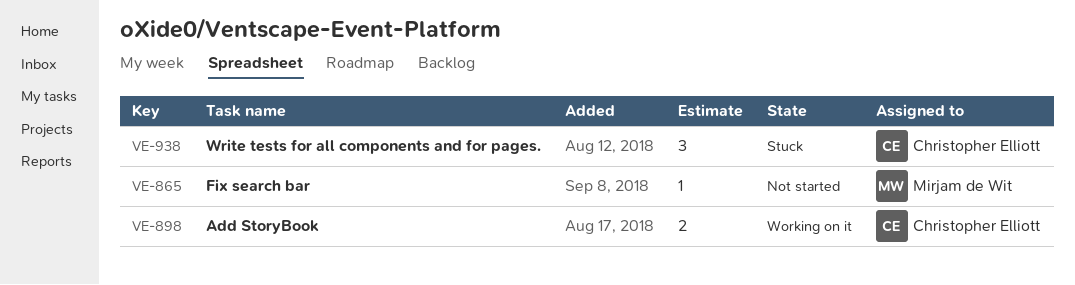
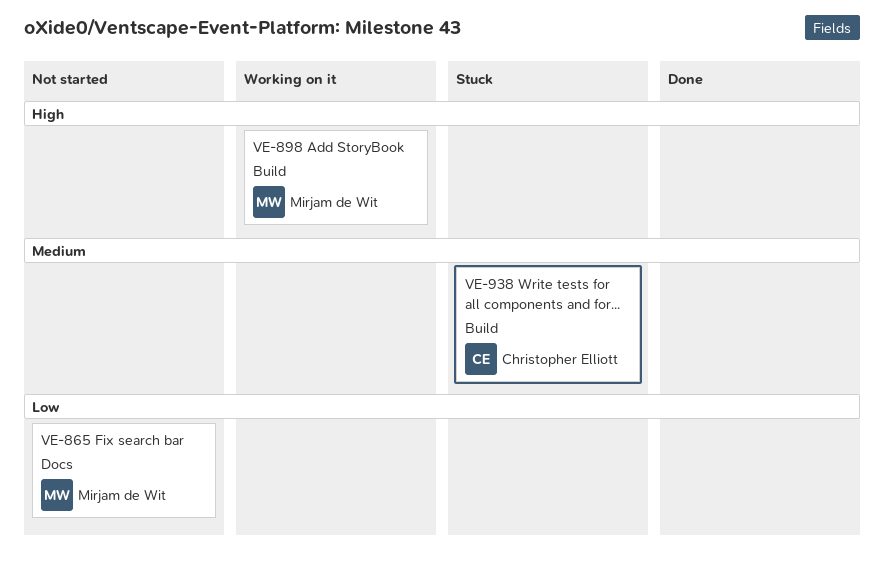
VE-898, owner: Christopher Elliott -> Mirjam de Wit

